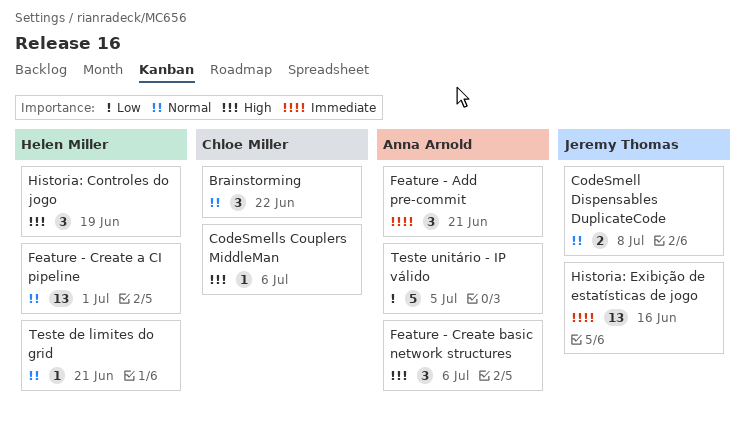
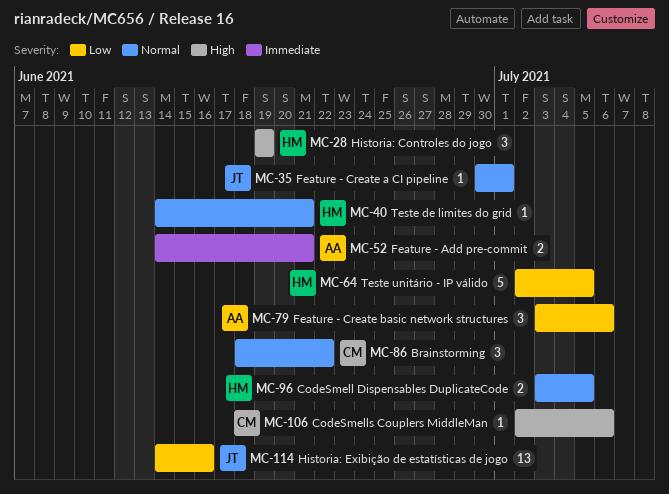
CodeSmell Dispensables DuplicateCode, owner: Jeremy Thomas -> Helen Miller
CodeSmell Dispensables DuplicateCode, due: Jul 8 -> Jul 5
Feature - Add pre-commit, estimate: 3 -> 2
Feature - Create a CI pipeline, owner: Helen Miller -> Jeremy Thomas
Feature - Create a CI pipeline, estimate: 13 -> 1
Feature - Create basic network structures, priority: High -> Low
Historia: Exibição de estatísticas de jogo, priority: Immediate -> Low
Teste unitário - IP válido, owner: Anna Arnold -> Helen Miller

